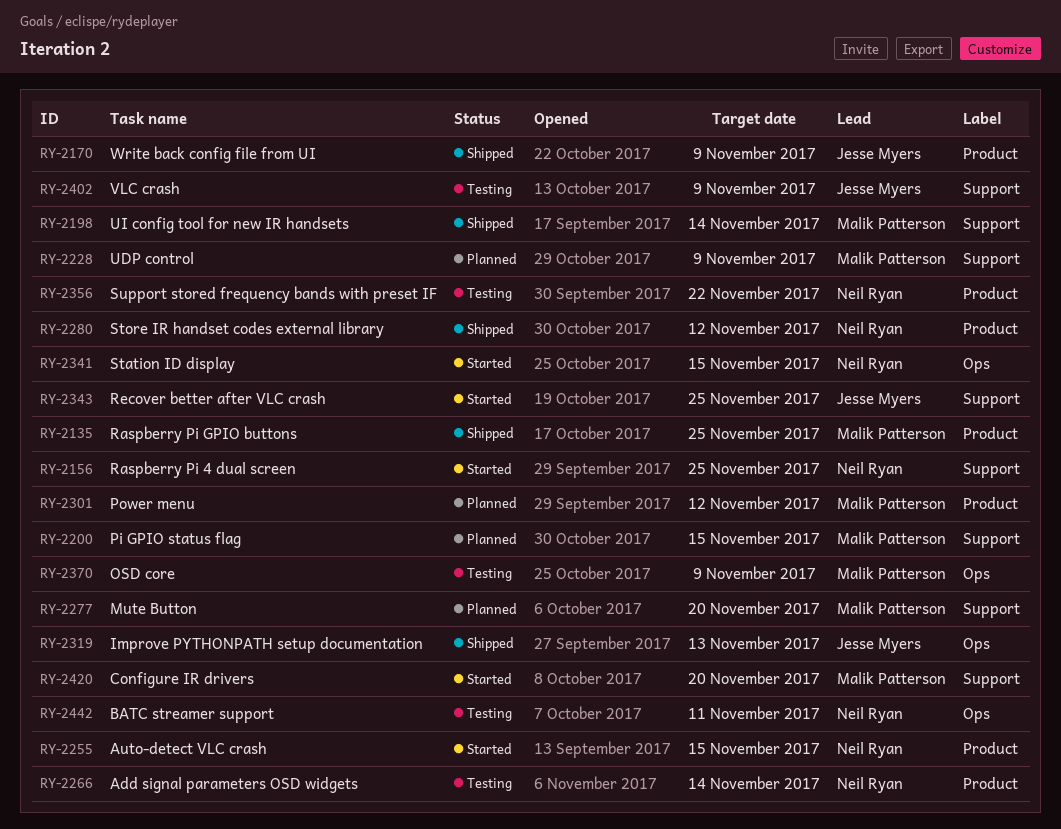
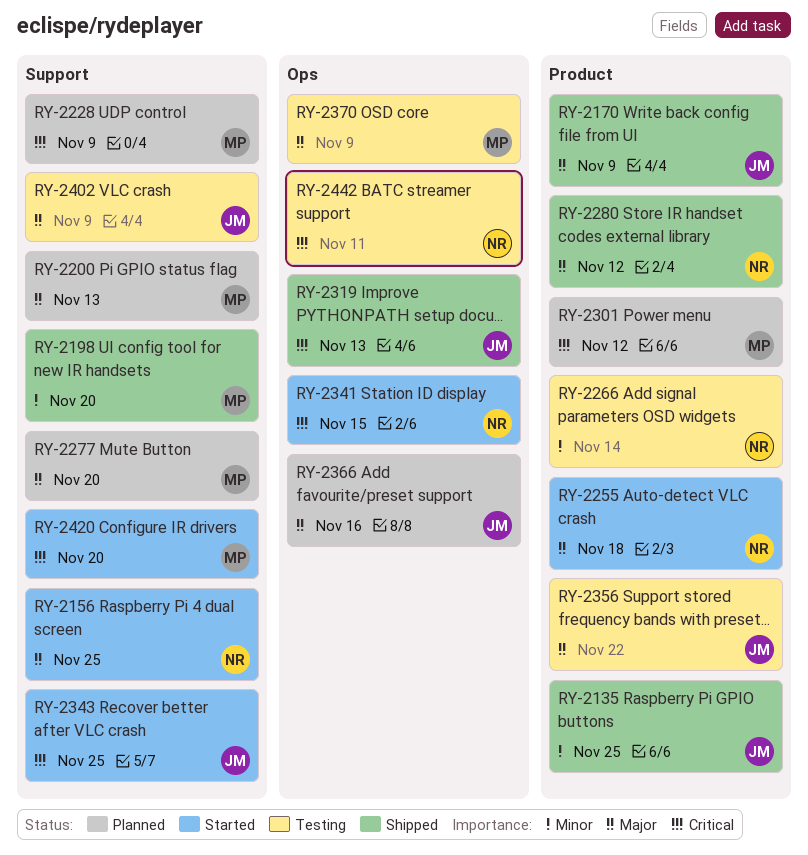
RY-2135, owner: Malik Patterson -> Jesse Myers
RY-2198, due: Nov 14 -> Nov 20
RY-2200, due: Nov 15 -> Nov 13
RY-2255, due: Nov 15 -> Nov 18
RY-2356, owner: Neil Ryan -> Jesse Myers
RY-2366: none -> present

